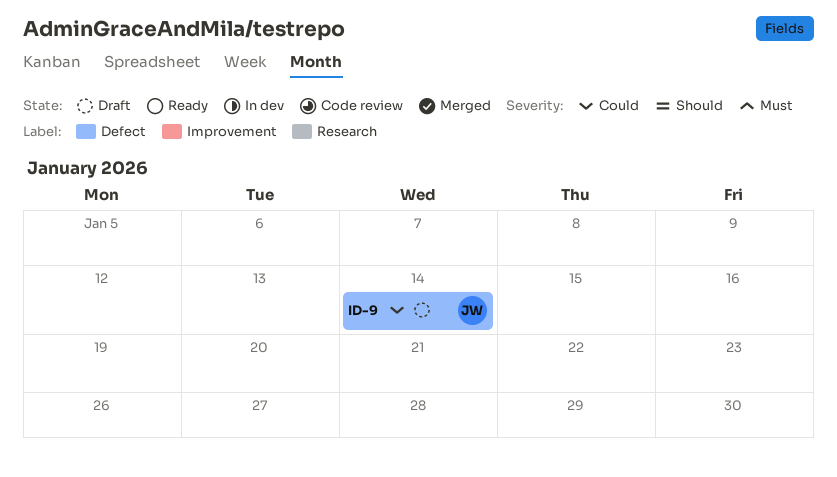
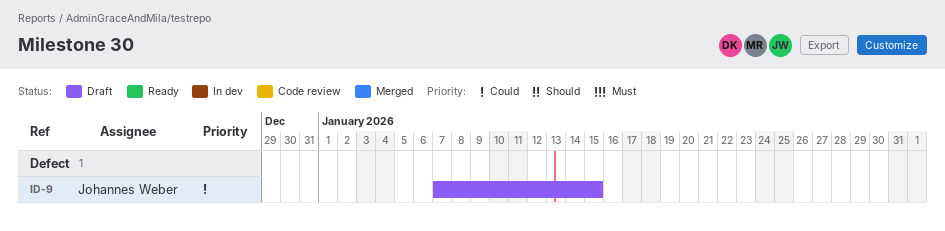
ID-9, due: Jan 14 -> Jan 15

